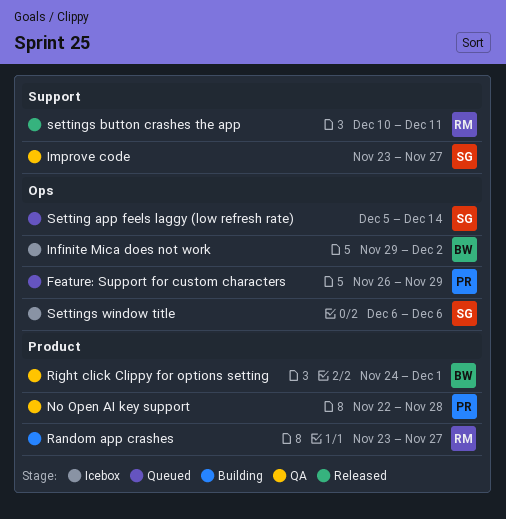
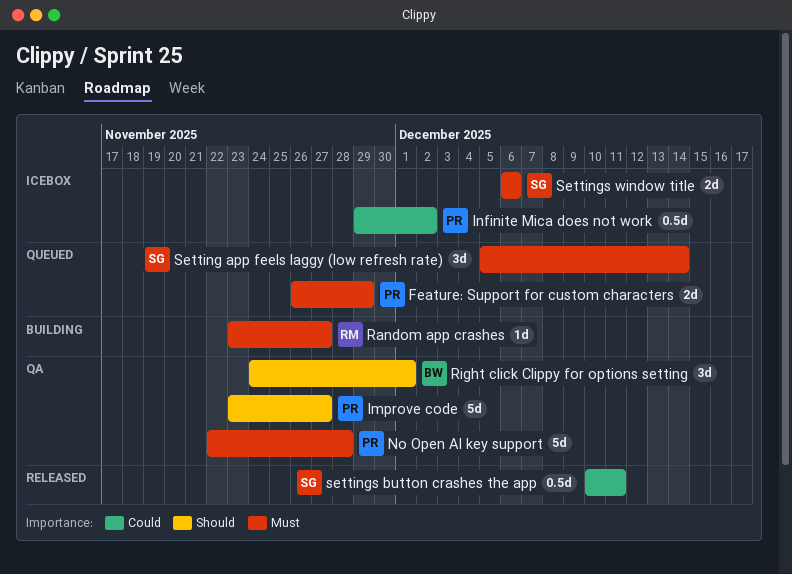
Improve code, owner: SG -> PR
Infinite Mica does not work, owner: BW -> PR
settings button crashes the app, owner: RM -> SG

